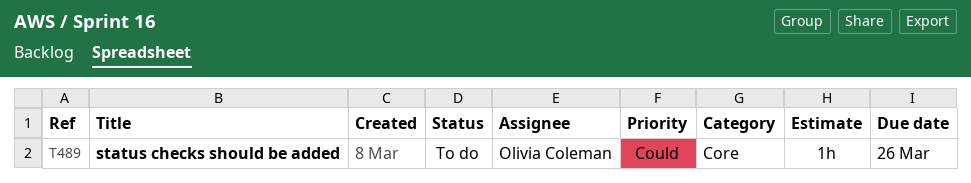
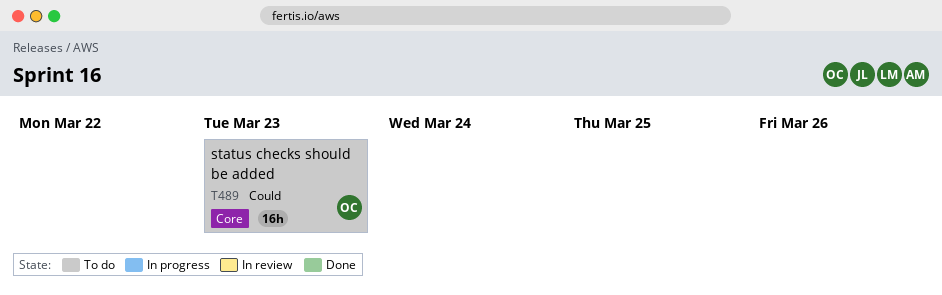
T489, estimate: 1h -> 16h
T489, due: Mar 26 -> Mar 23

